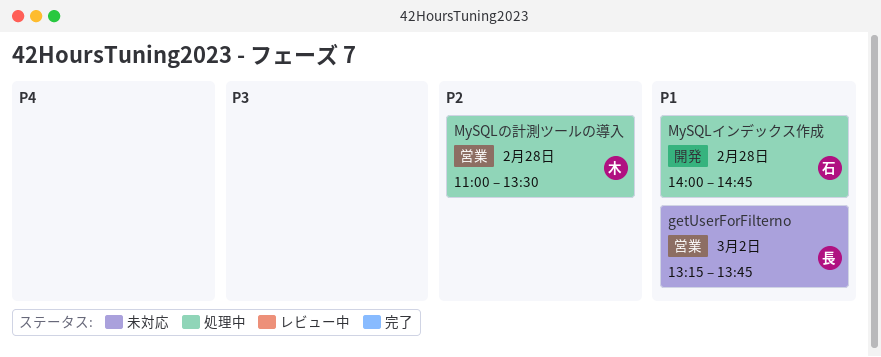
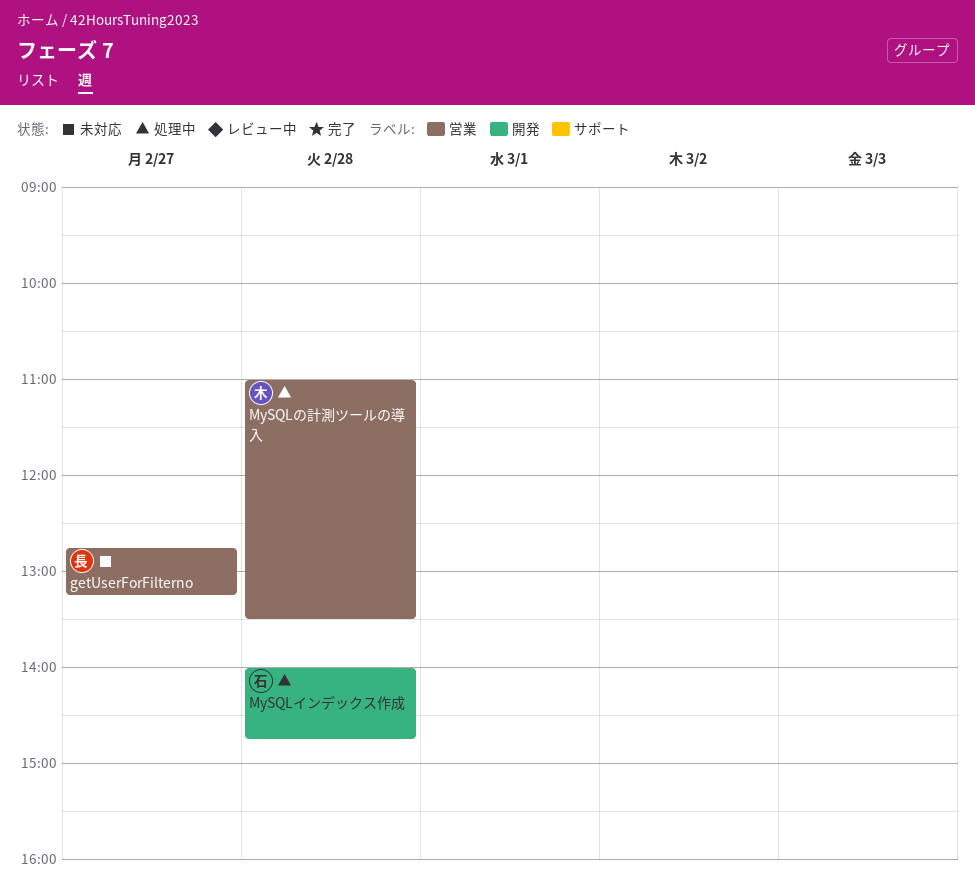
getUserForFilterno, day: Mar 2 -> Feb 27
getUserForFilterno, begins: 13:15 -> 12:45
getUserForFilterno, ends: 13:45 -> 13:15

